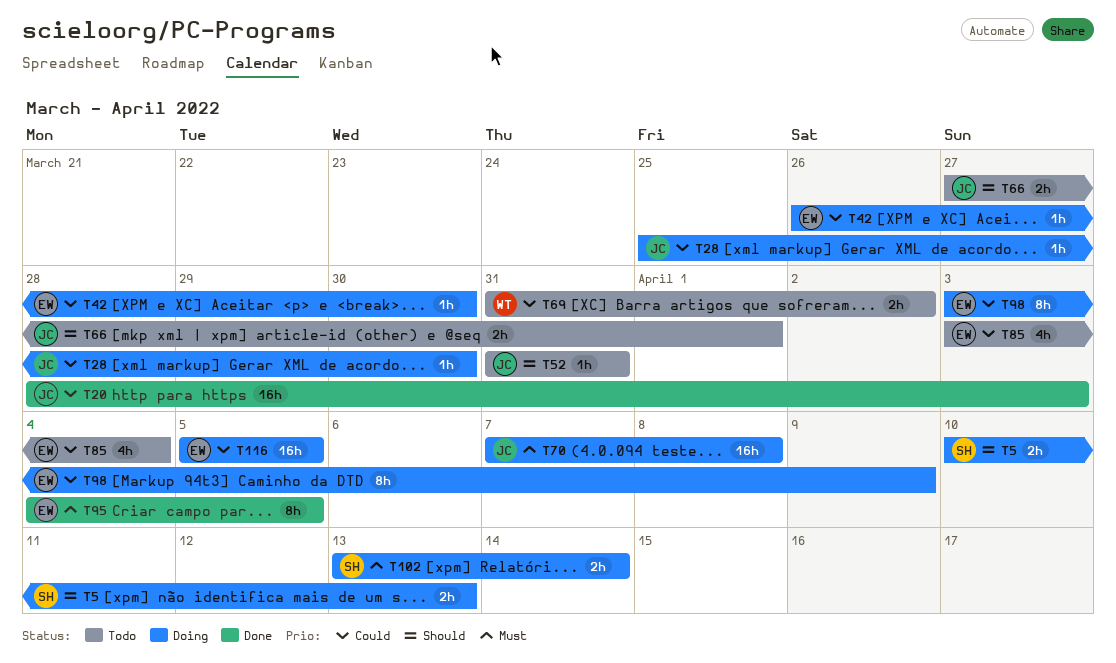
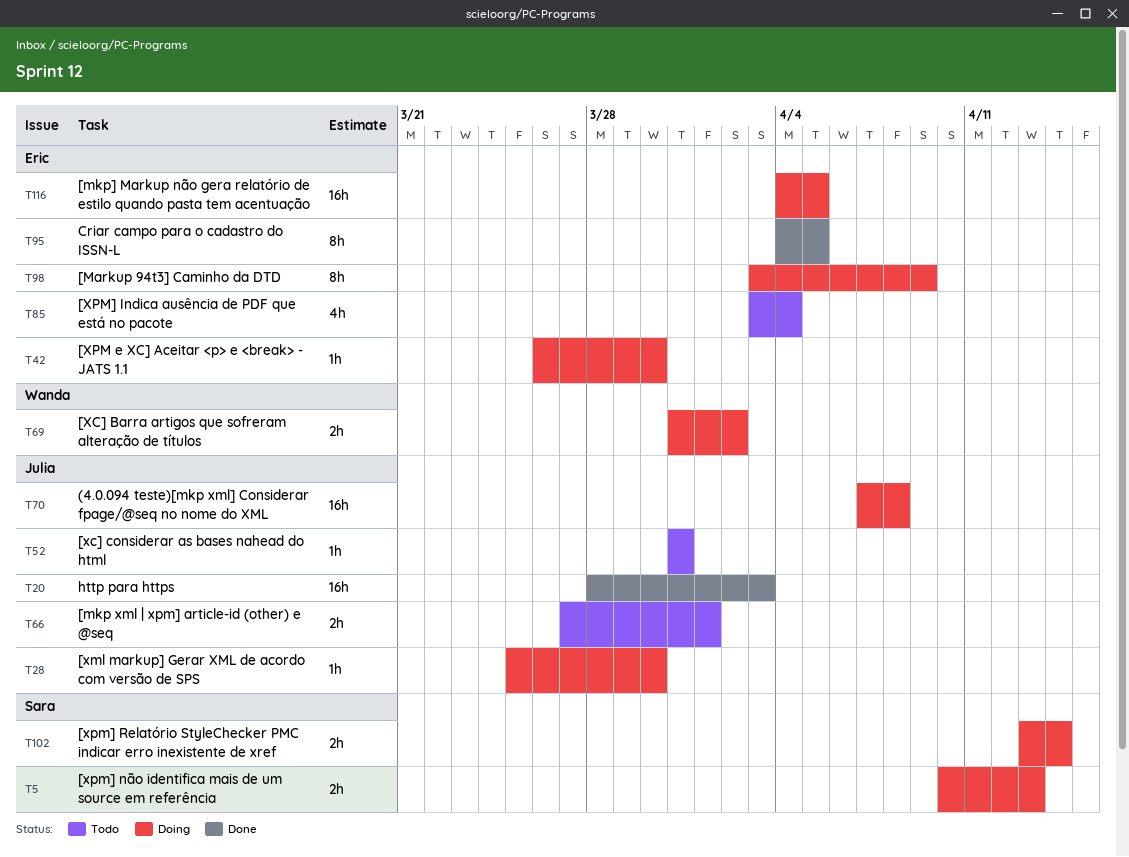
T69, status: Todo -> Doing
T116, start: Apr 5 -> Apr 4

